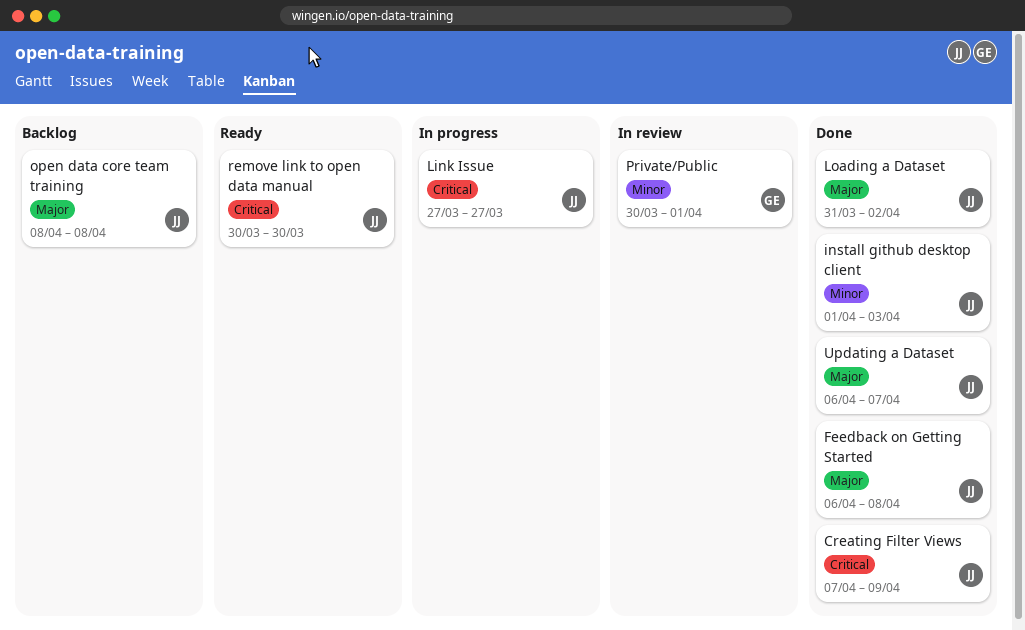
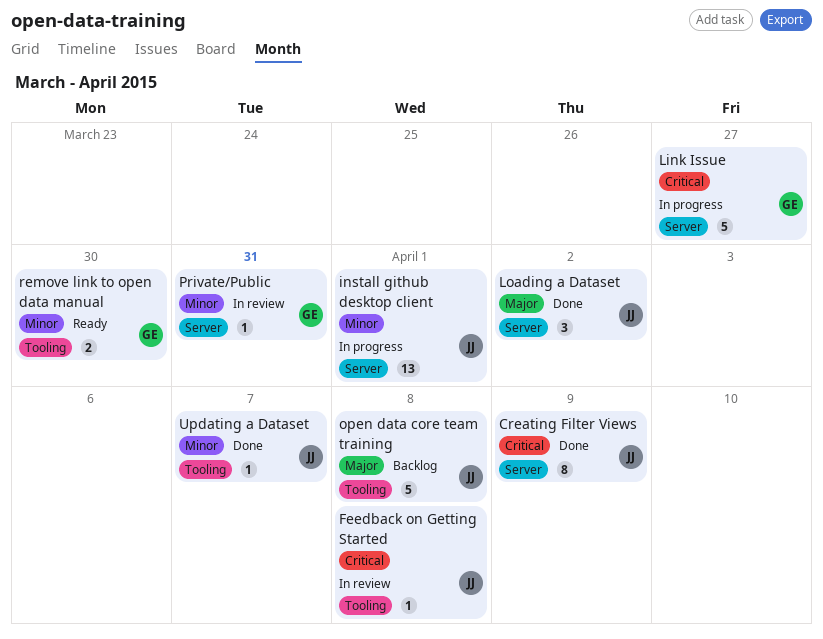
Feedback on Getting Started, status: Done -> In review
Feedback on Getting Started, priority: Major -> Critical
install github desktop client, status: Done -> In progress
install github desktop client, due: Apr 3 -> Apr 1
Link Issue, owner: JJ -> GE
Private/Public, due: Apr 1 -> Mar 31
remove link to open data manual, owner: JJ -> GE
remove link to open data manual, priority: Critical -> Minor
Updating a Dataset, priority: Major -> Minor

